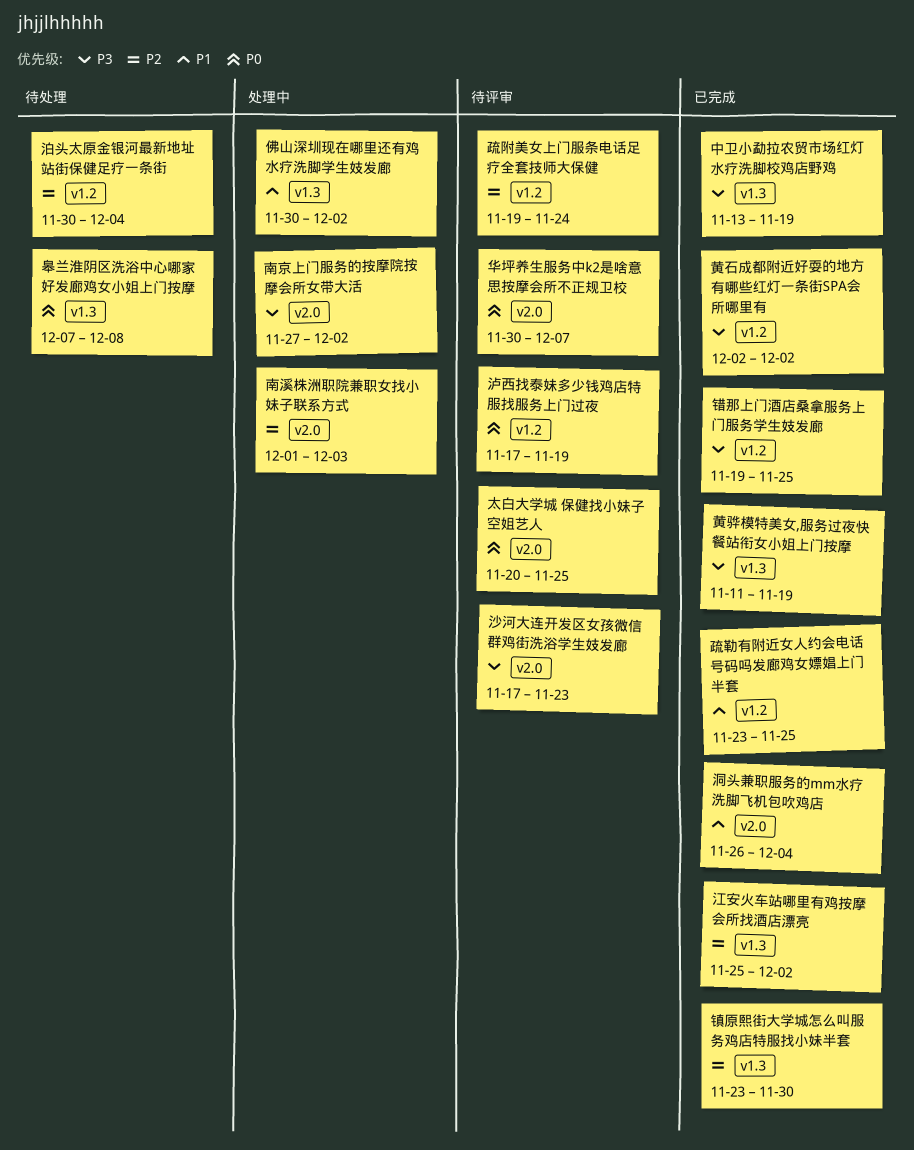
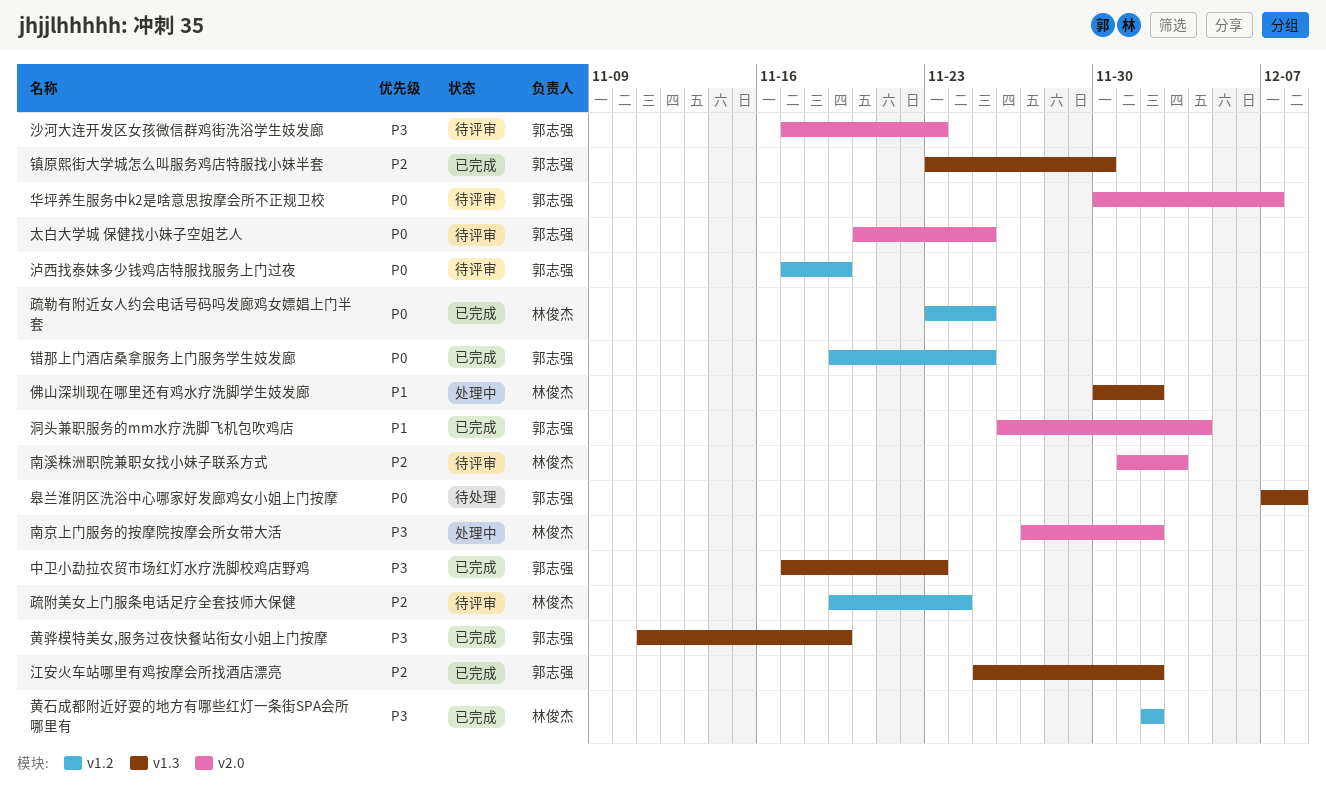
中卫小勐拉农贸市场红灯水疗洗脚校鸡店野鸡, start: Nov 13 -> Nov 17
中卫小勐拉农贸市场红灯水疗洗脚校鸡店野鸡, due: Nov 19 -> Nov 23
南溪株洲职院兼职女找小妹子联系方式, status: 处理中 -> 待评审
泊头太原金银河最新地址站街保健足疗一条街: present -> none
疏勒有附近女人约会电话号码吗发廊鸡女嫖娼上门半套, priority: P1 -> P0
错那上门酒店桑拿服务上门服务学生妓发廊, priority: P3 -> P0

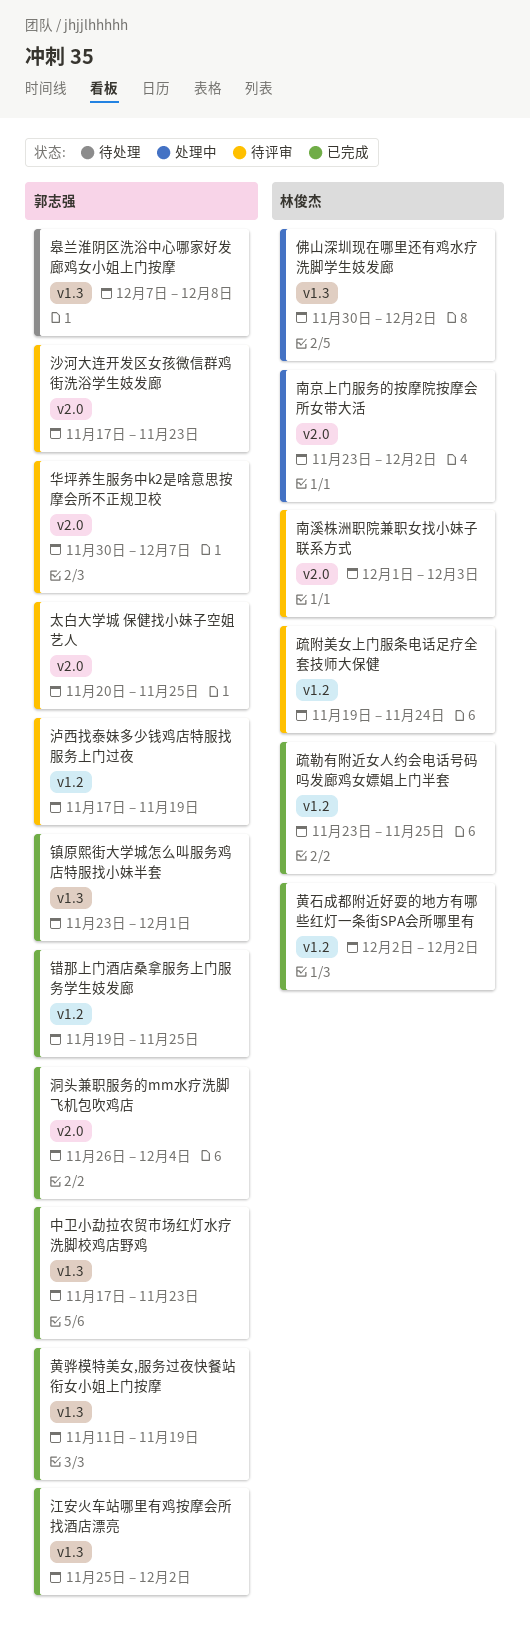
南京上门服务的按摩院按摩会所女带大活, start: Nov 27 -> Nov 23
镇原熙街大学城怎么叫服务鸡店特服找小妹半套, due: Nov 30 -> Dec 1

